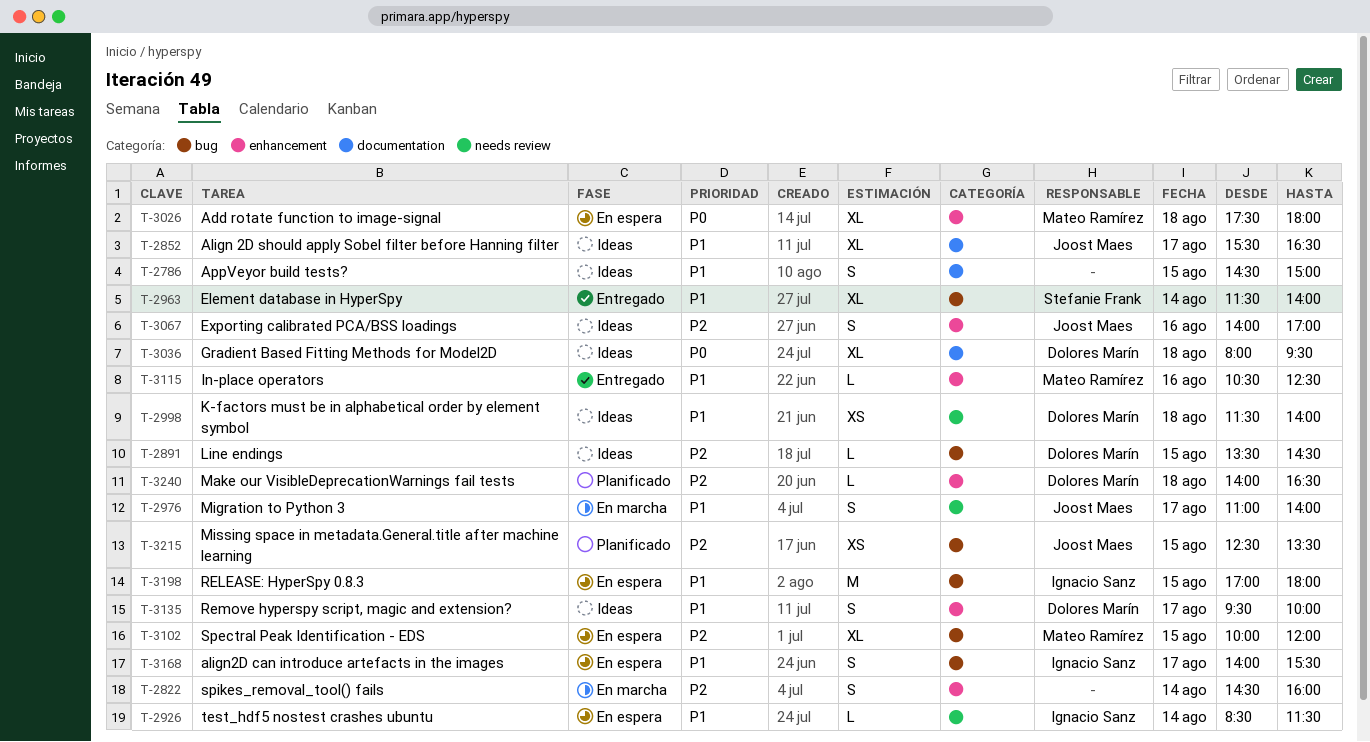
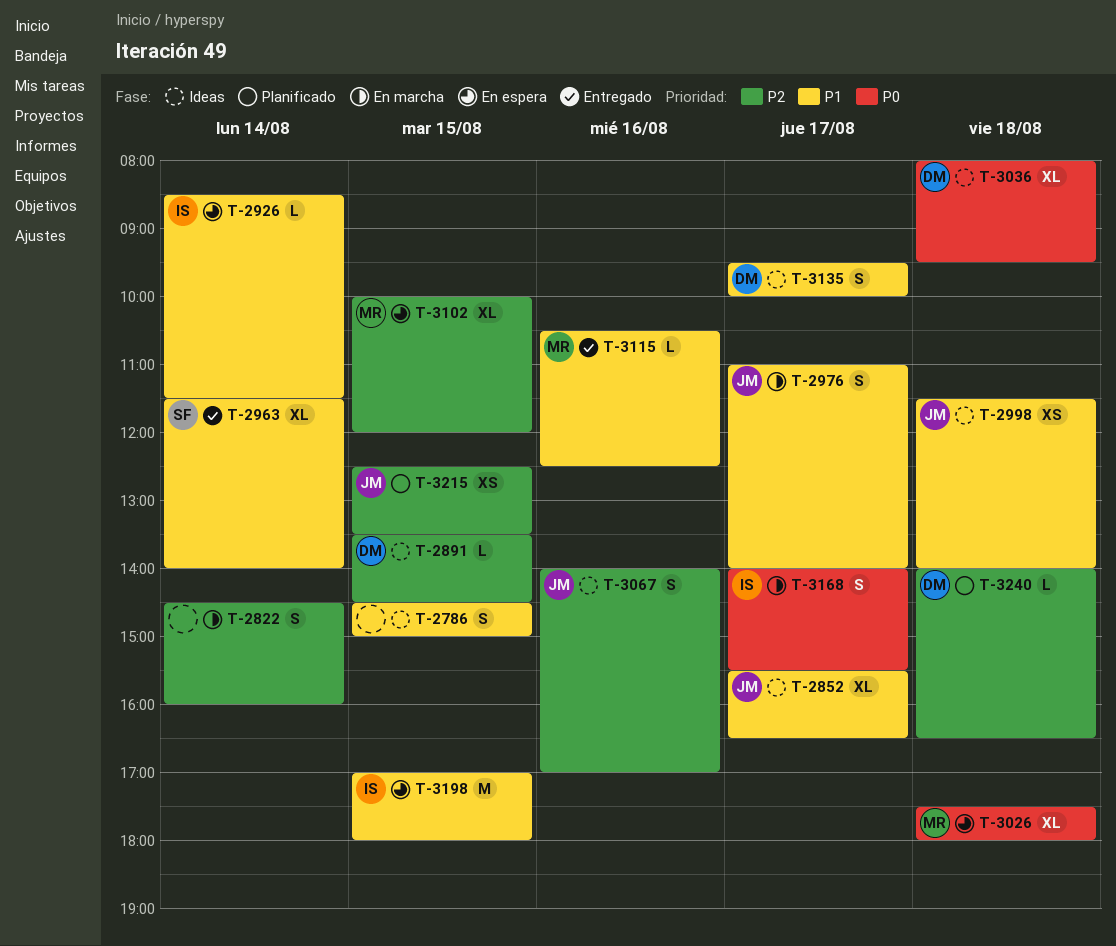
T-2998, owner: Dolores Marín -> Joost Maes
T-3168, status: En espera -> En marcha
T-3168, priority: P1 -> P0

